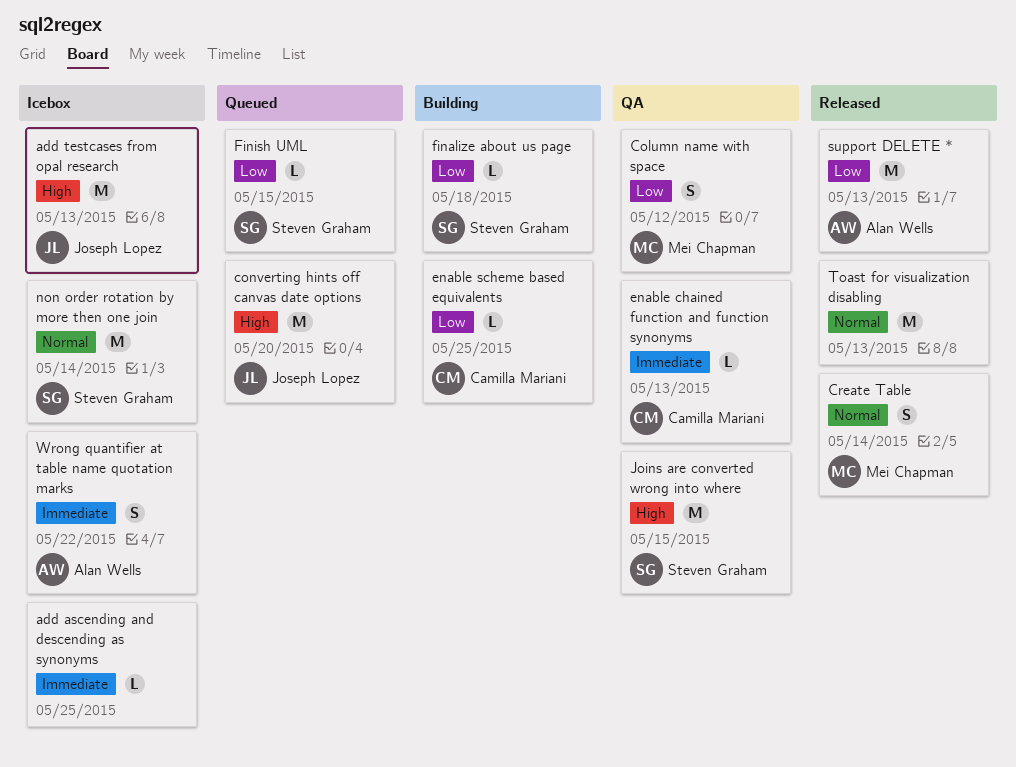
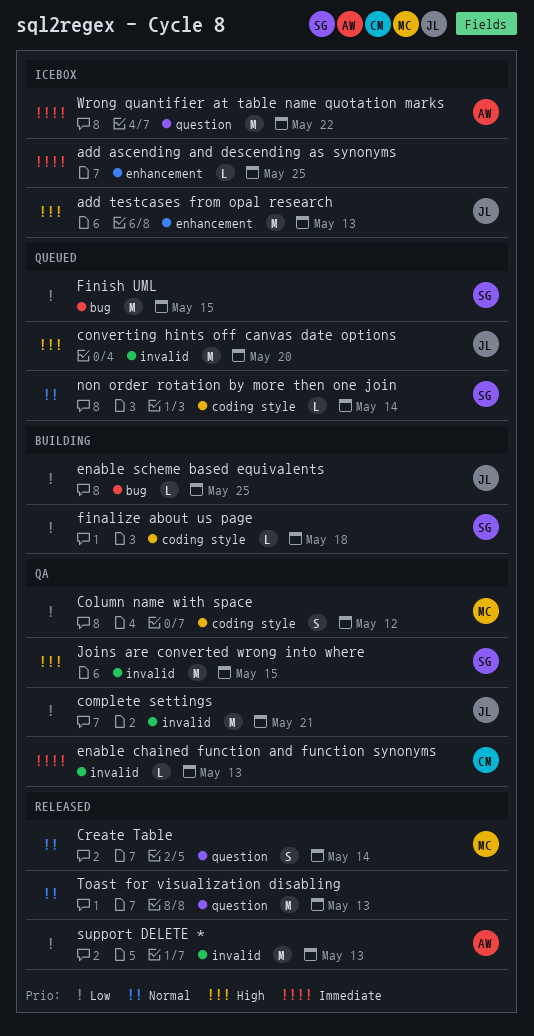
complete settings: none -> present
enable scheme based equivalents, owner: Camilla Mariani -> Joseph Lopez
Finish UML, estimate: L -> M
non order rotation by more then one join, status: Icebox -> Queued
non order rotation by more then one join, estimate: M -> L
Wrong quantifier at table name quotation marks, estimate: S -> M

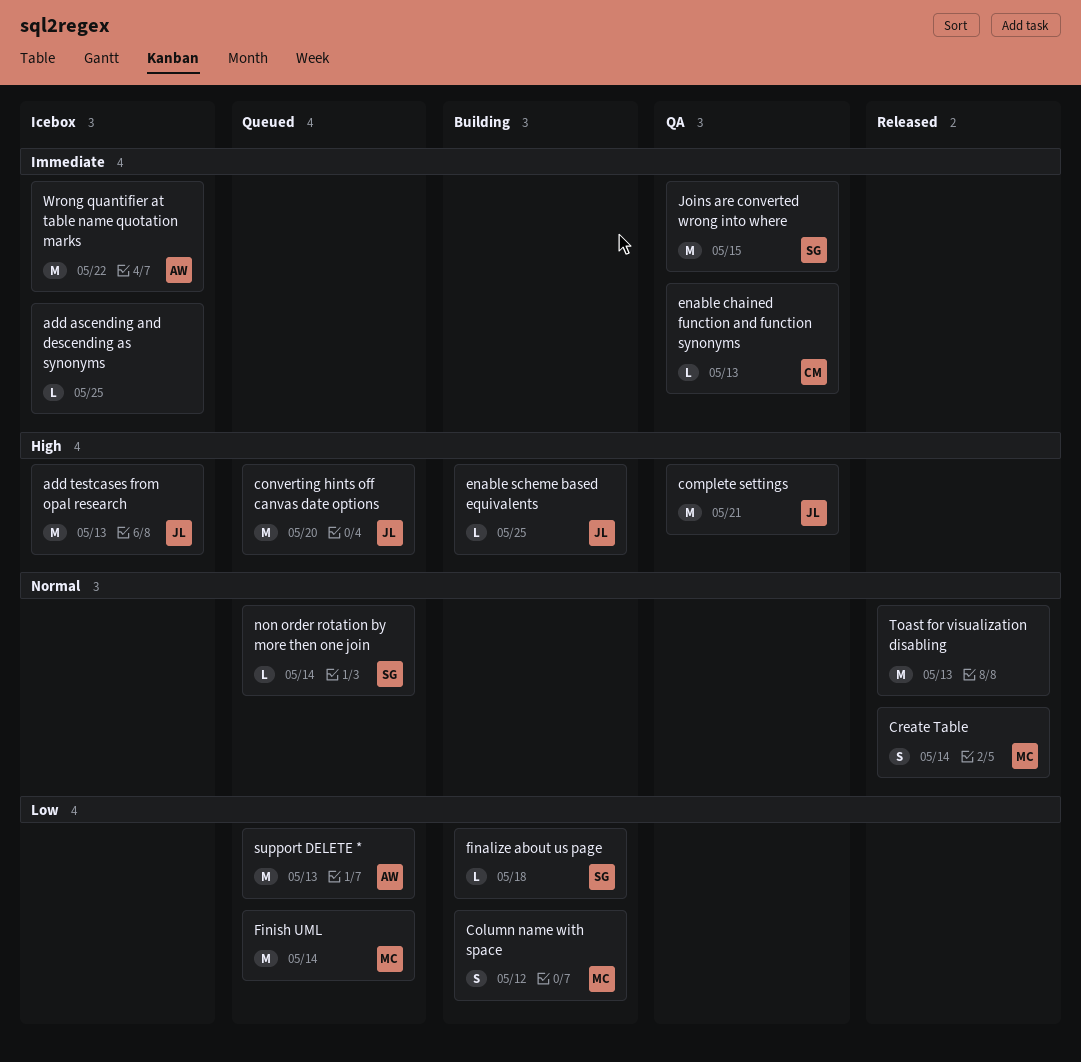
Column name with space, status: QA -> Building
complete settings, priority: Low -> High
enable scheme based equivalents, priority: Low -> High
Finish UML, owner: SG -> MC
Finish UML, due: May 15 -> May 14
Joins are converted wrong into where, priority: High -> Immediate
support DELETE *, status: Released -> Queued

